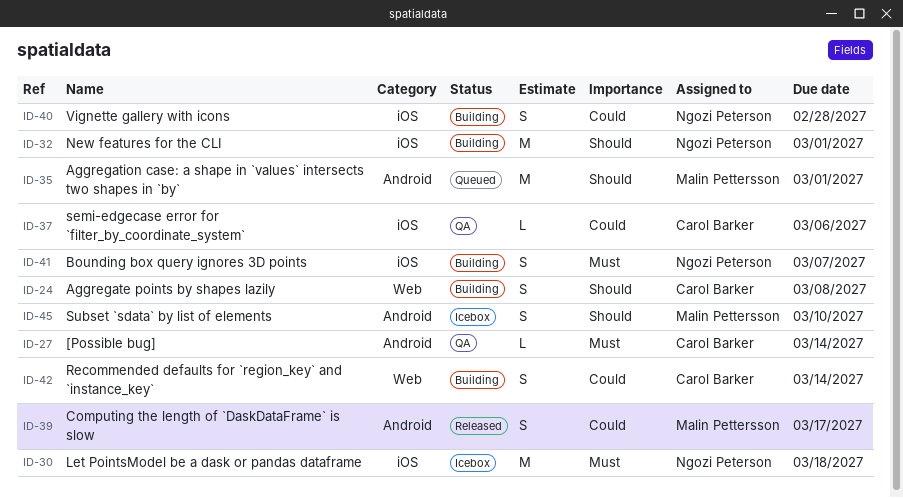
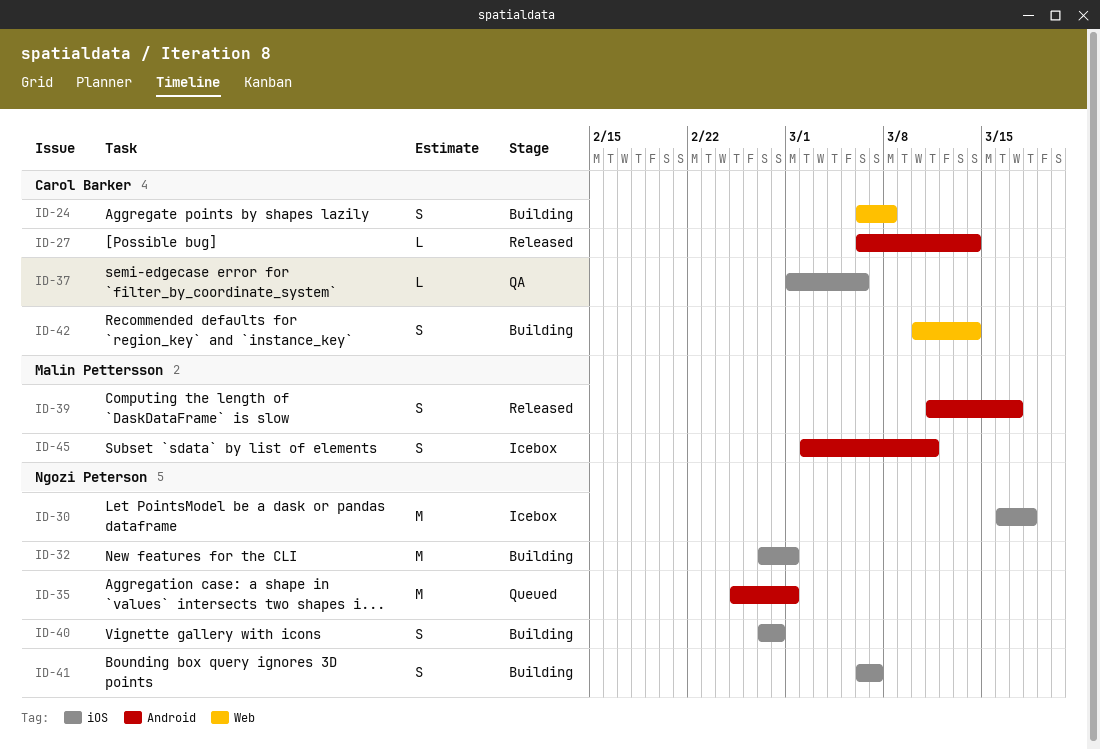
ID-27, status: QA -> Released
ID-35, owner: Malin Pettersson -> Ngozi Peterson
ID-45, due: Mar 10 -> Mar 11

